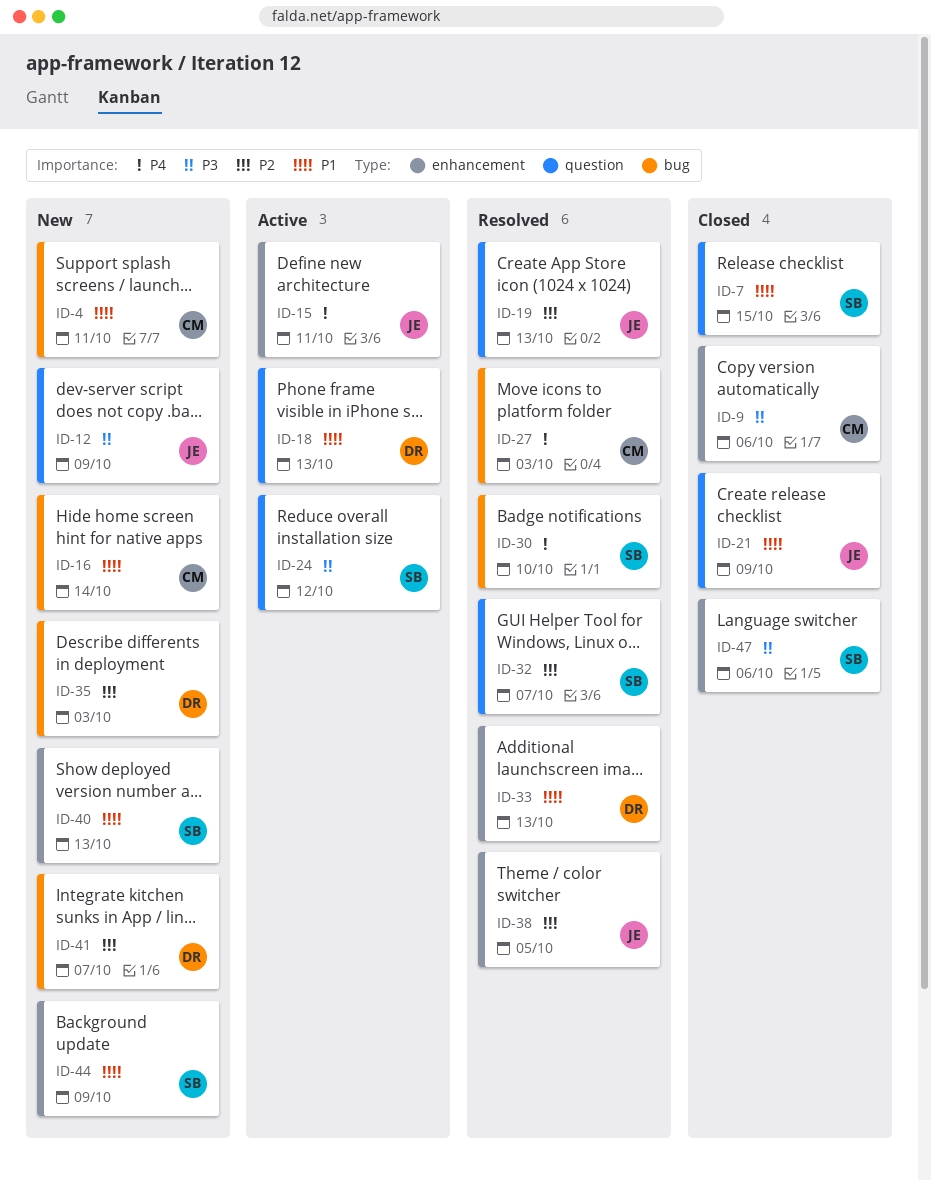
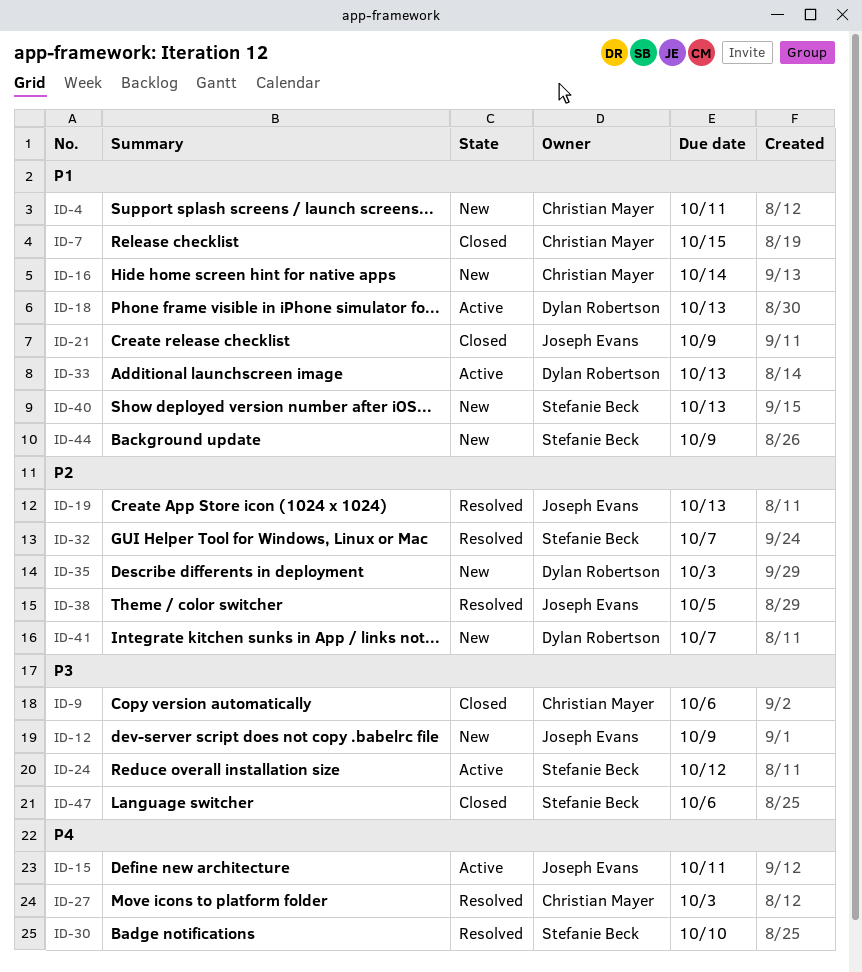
ID-7, owner: Stefanie Beck -> Christian Mayer
ID-33, status: Resolved -> Active

